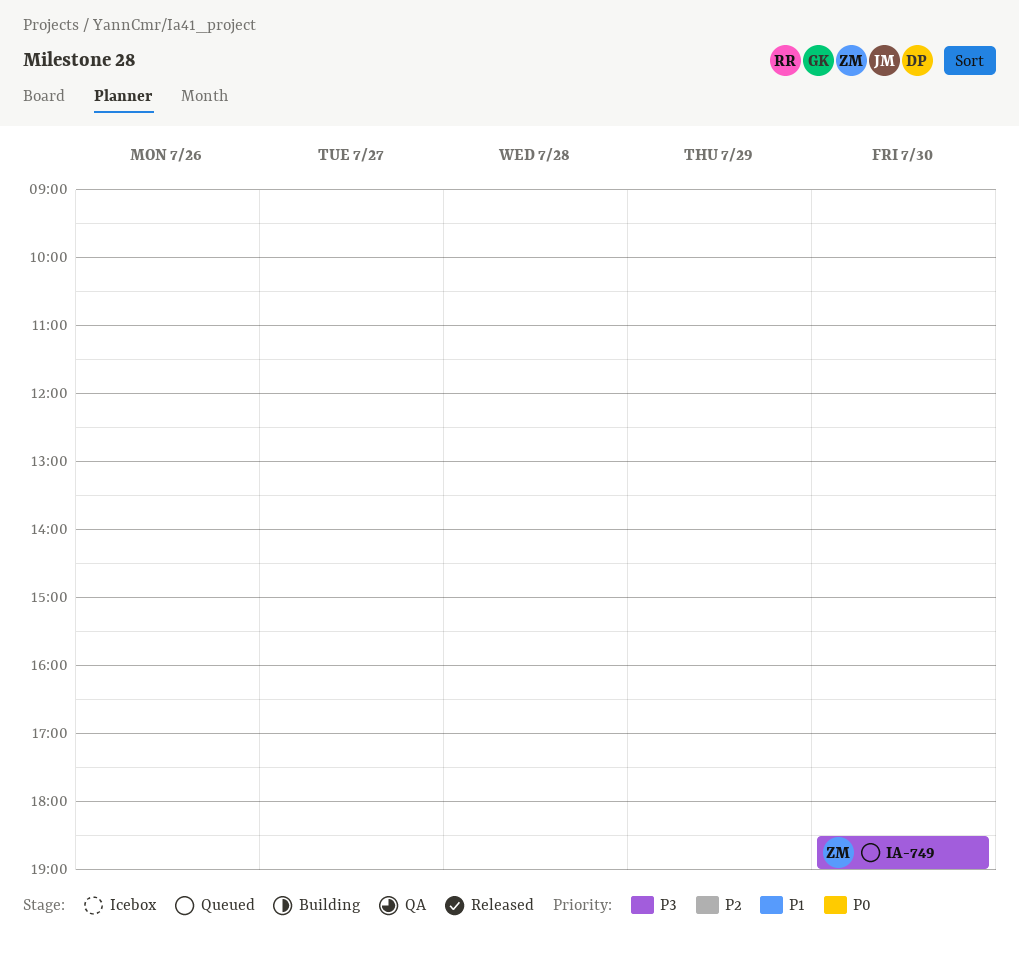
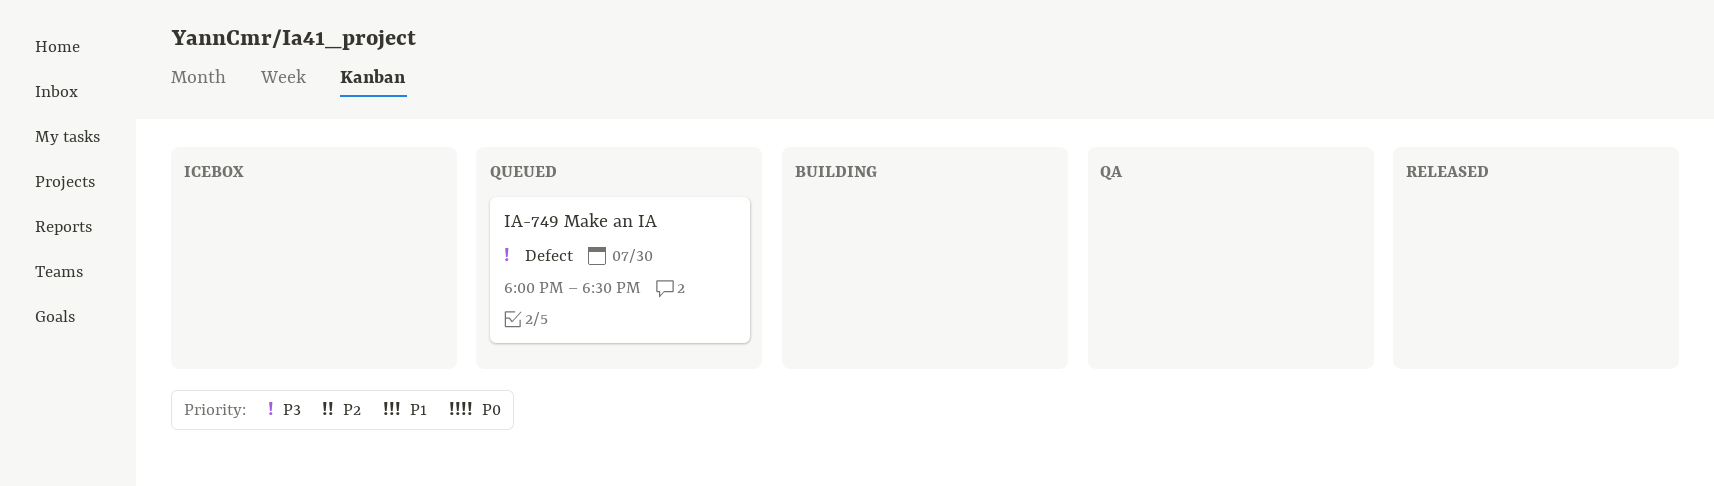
IA-749, begins: 18:30 -> 18:00
IA-749, ends: 19:00 -> 18:30

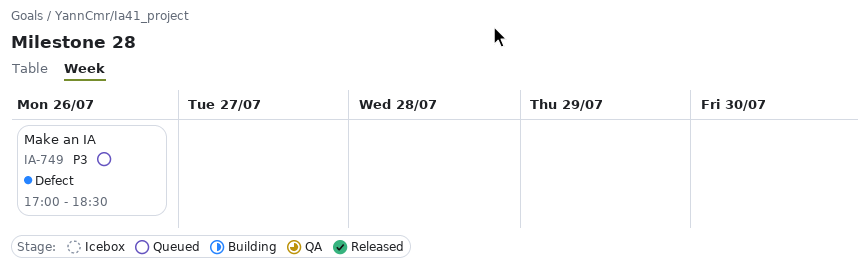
IA-749, day: Jul 30 -> Jul 26
IA-749, begins: 18:00 -> 17:00

